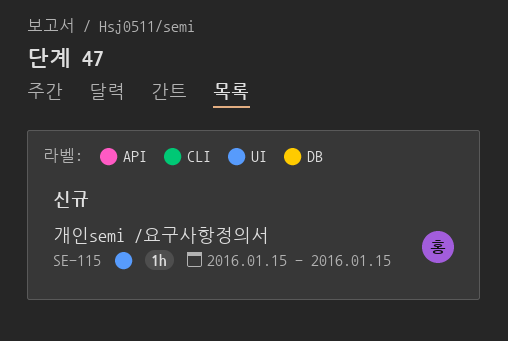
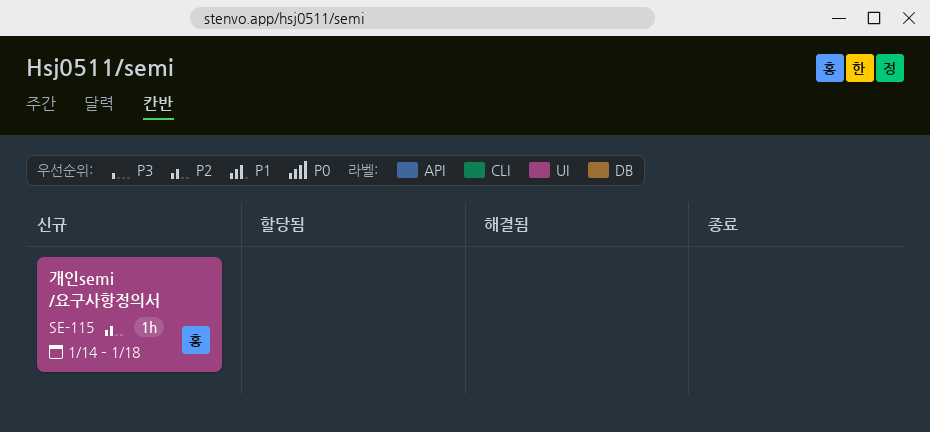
SE-115, start: Jan 15 -> Jan 14
SE-115, due: Jan 15 -> Jan 18

